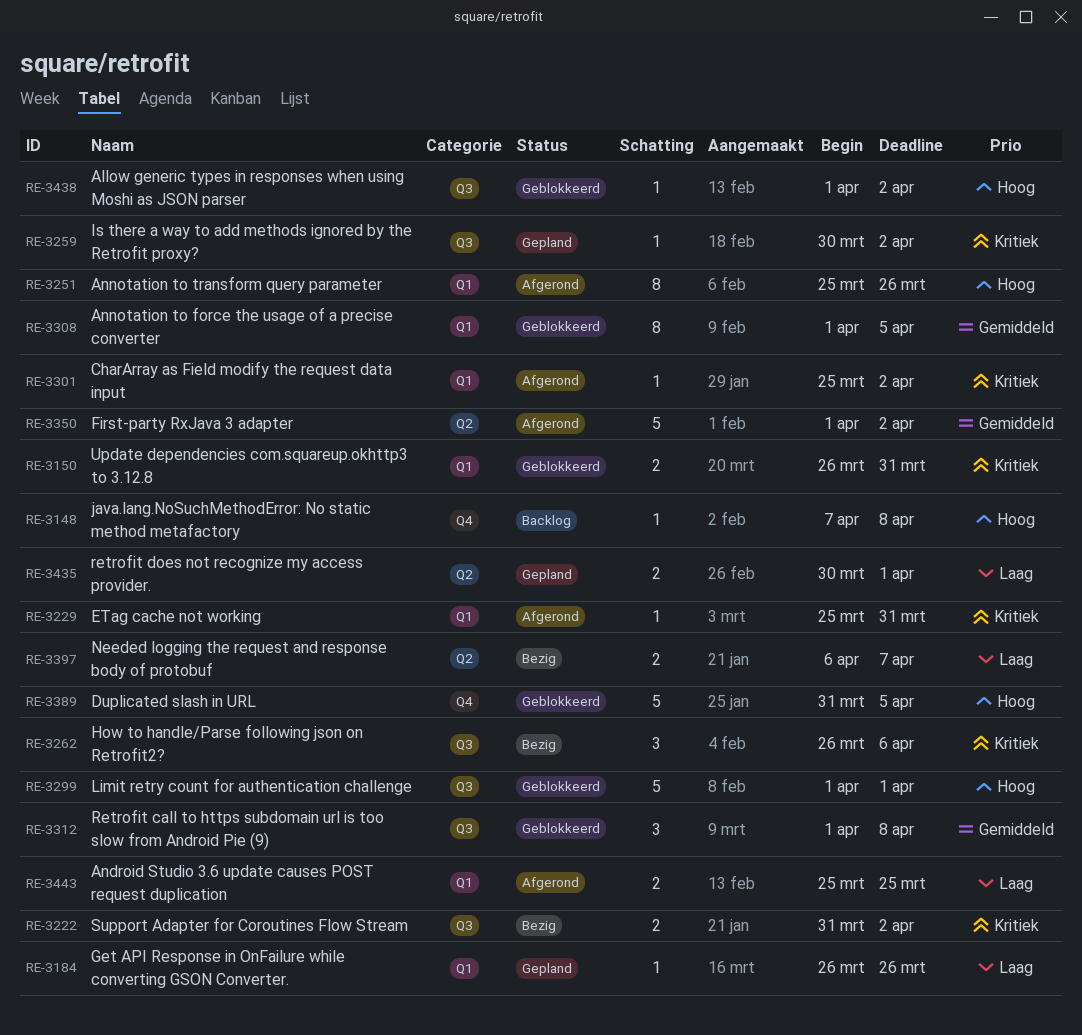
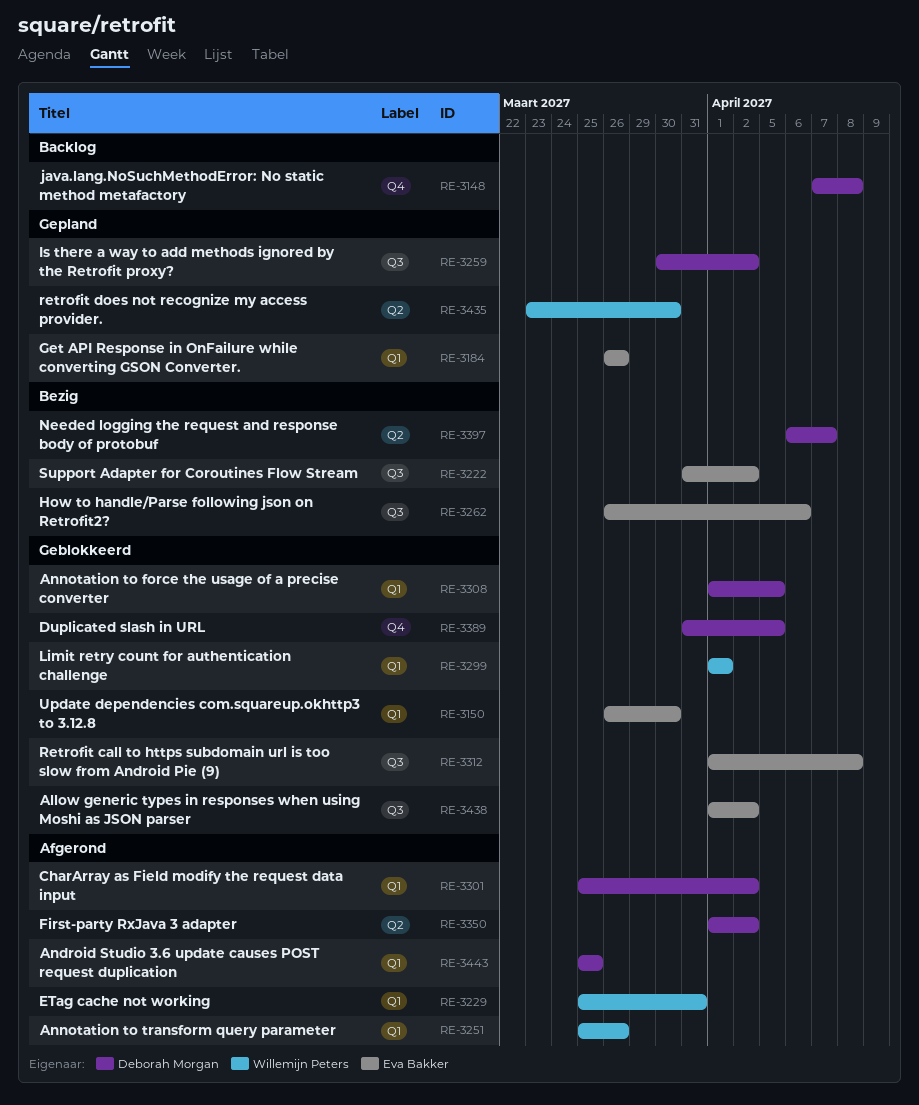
RE-3150, due: Mar 31 -> Mar 30
RE-3299, label: Q3 -> Q1
RE-3435, start: Mar 30 -> Mar 23
RE-3435, due: Apr 1 -> Mar 30

